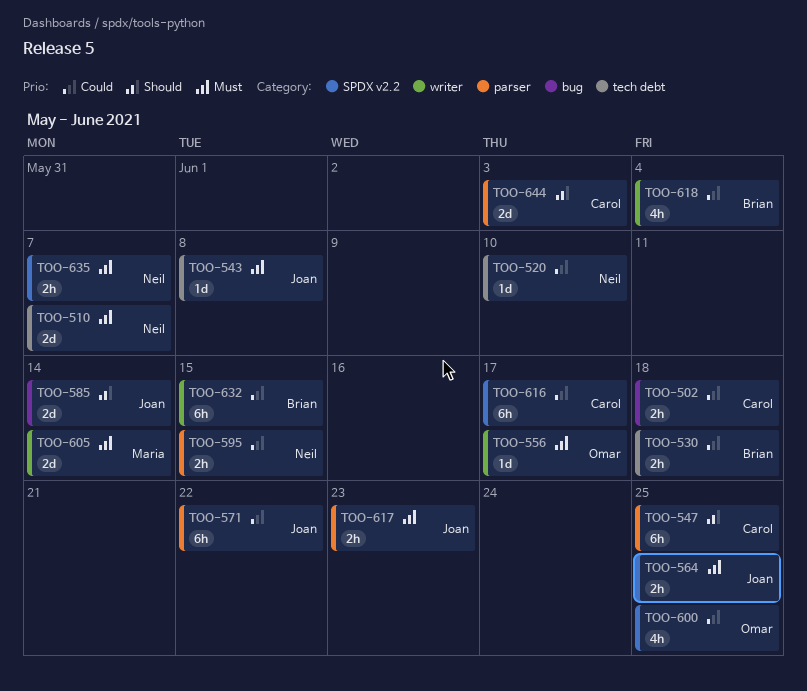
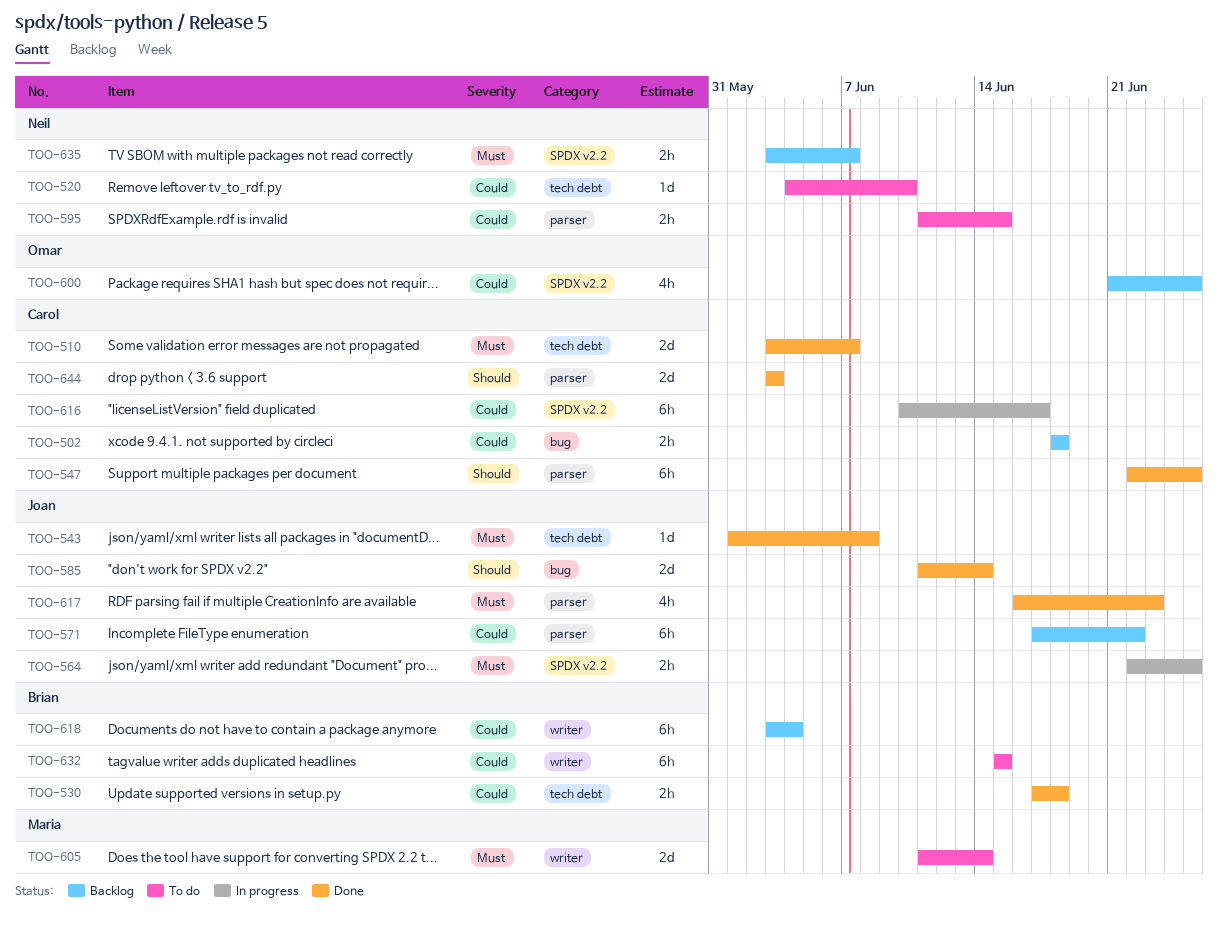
TOO-510, owner: Neil -> Carol
TOO-556: present -> none
TOO-617, estimate: 2h -> 4h
TOO-618, estimate: 4h -> 6h

